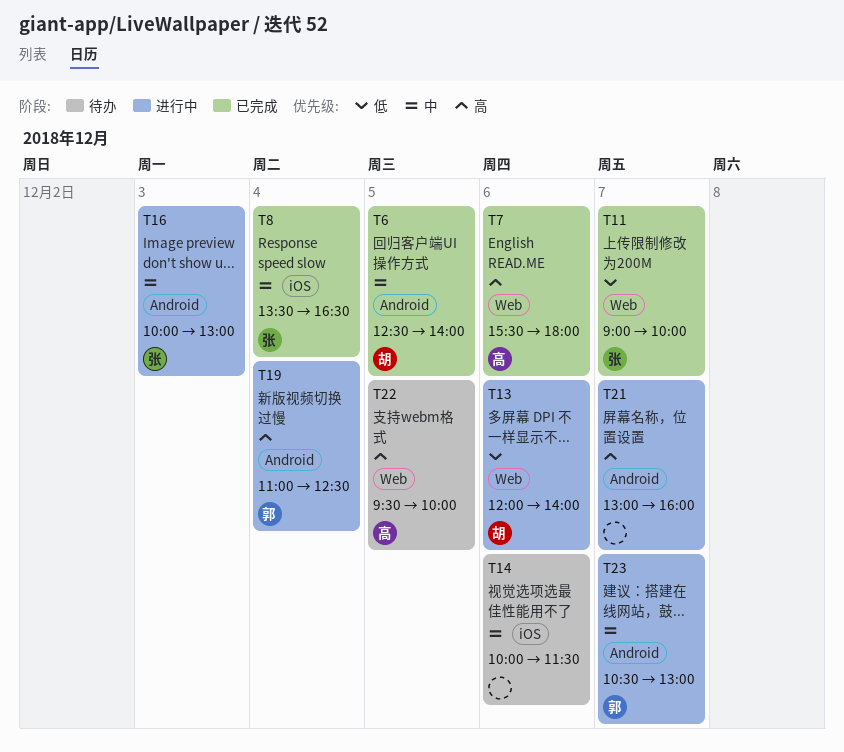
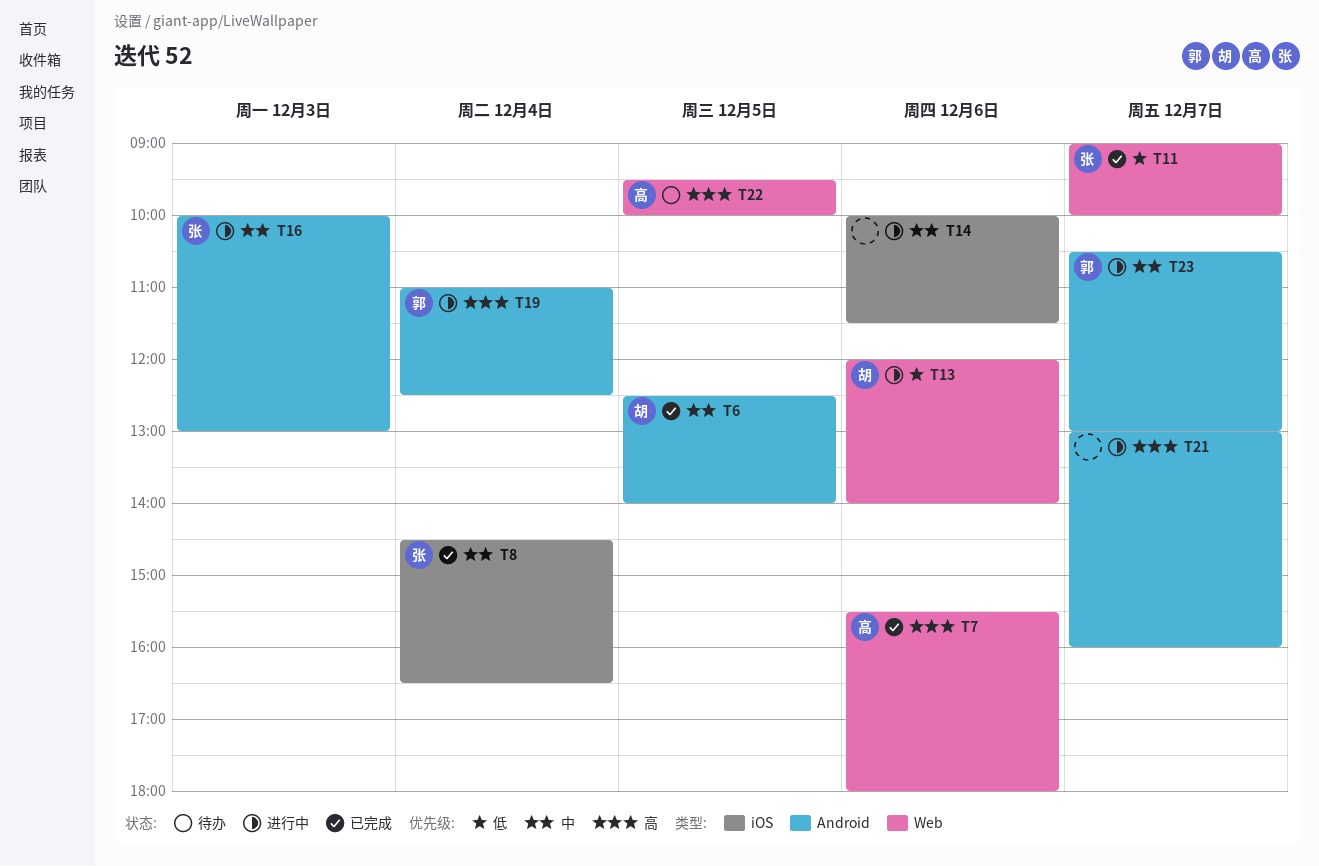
T8, begins: 13:30 -> 14:30
T14, status: 待办 -> 进行中

